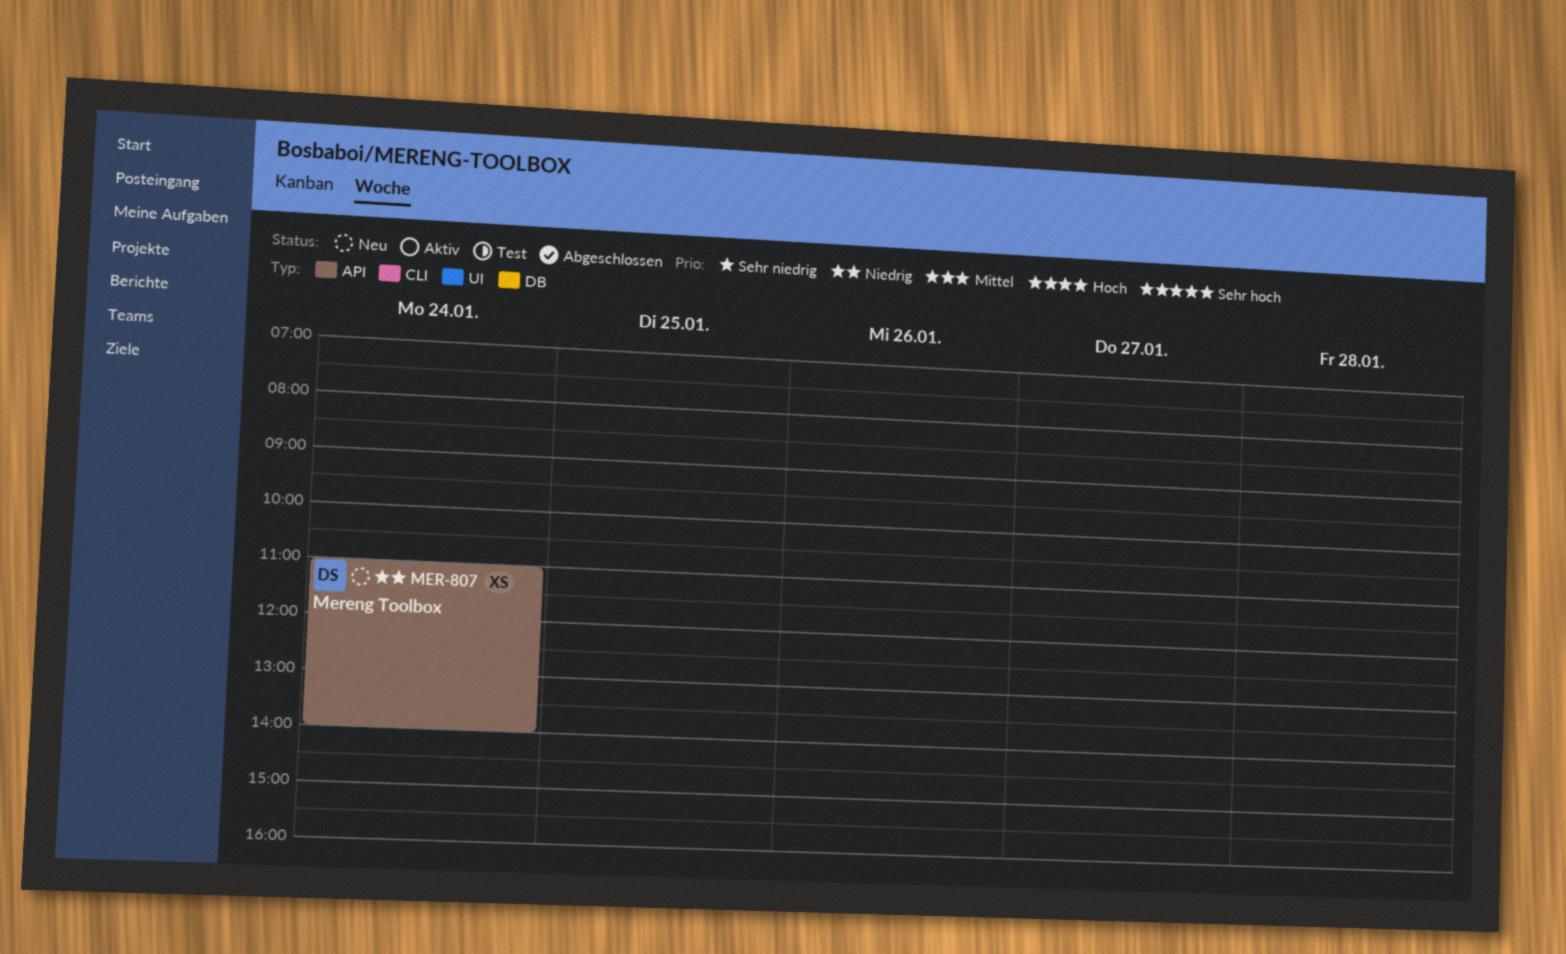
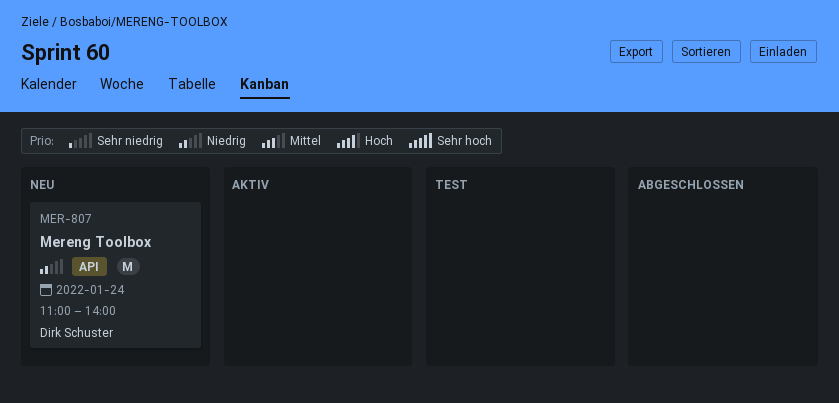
MER-807, estimate: XS -> M

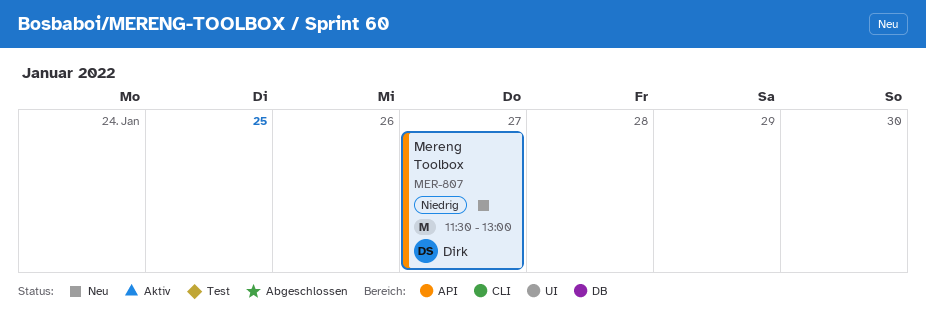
MER-807, day: Jan 24 -> Jan 27
MER-807, begins: 11:00 -> 11:30
MER-807, ends: 14:00 -> 13:00

